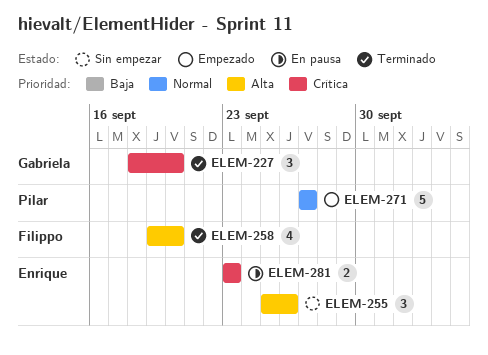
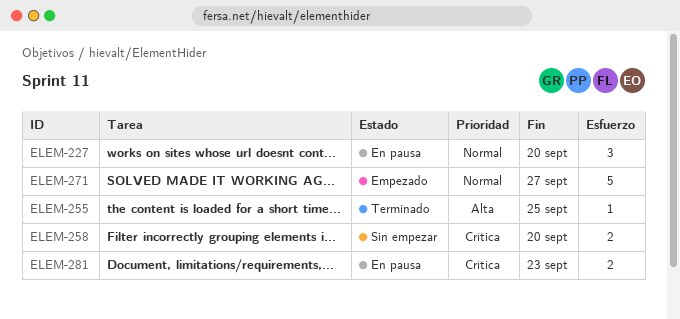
ELEM-227, status: Terminado -> En pausa
ELEM-227, priority: Crítica -> Normal
ELEM-255, status: Sin empezar -> Terminado
ELEM-255, estimate: 3 -> 1
ELEM-255, due: Sep 26 -> Sep 25
ELEM-258, status: Terminado -> Sin empezar
ELEM-258, priority: Alta -> Crítica
ELEM-258, estimate: 4 -> 2

